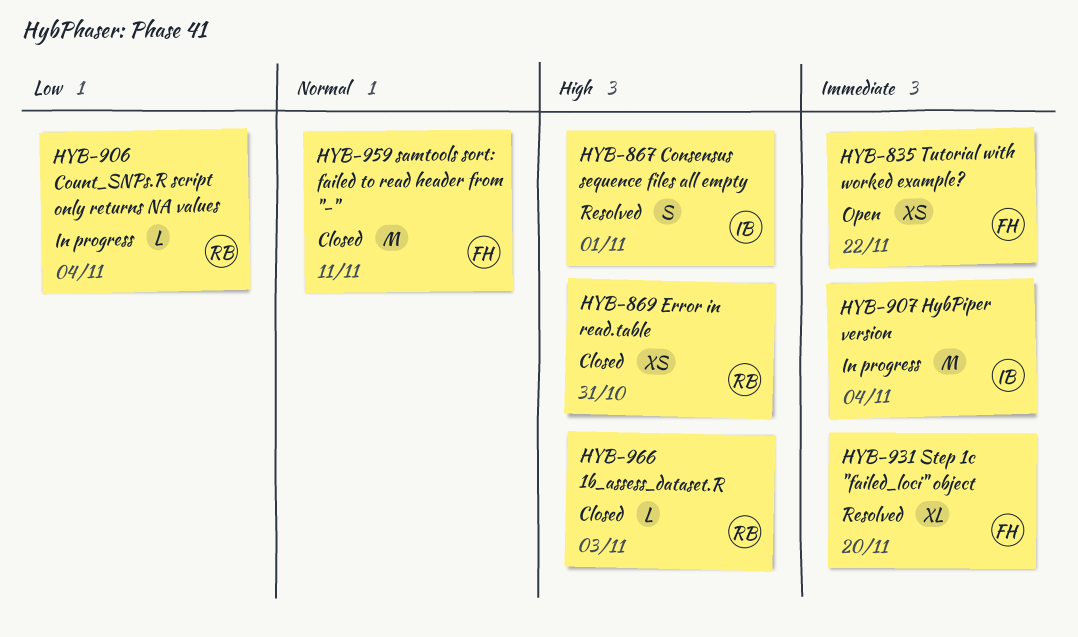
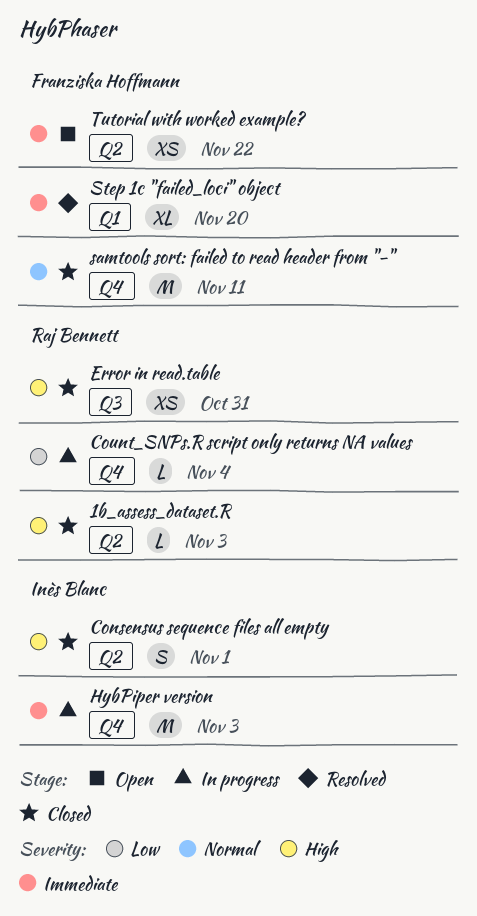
Consensus sequence files all empty, status: Resolved -> Closed
HybPiper version, due: Nov 4 -> Nov 3

